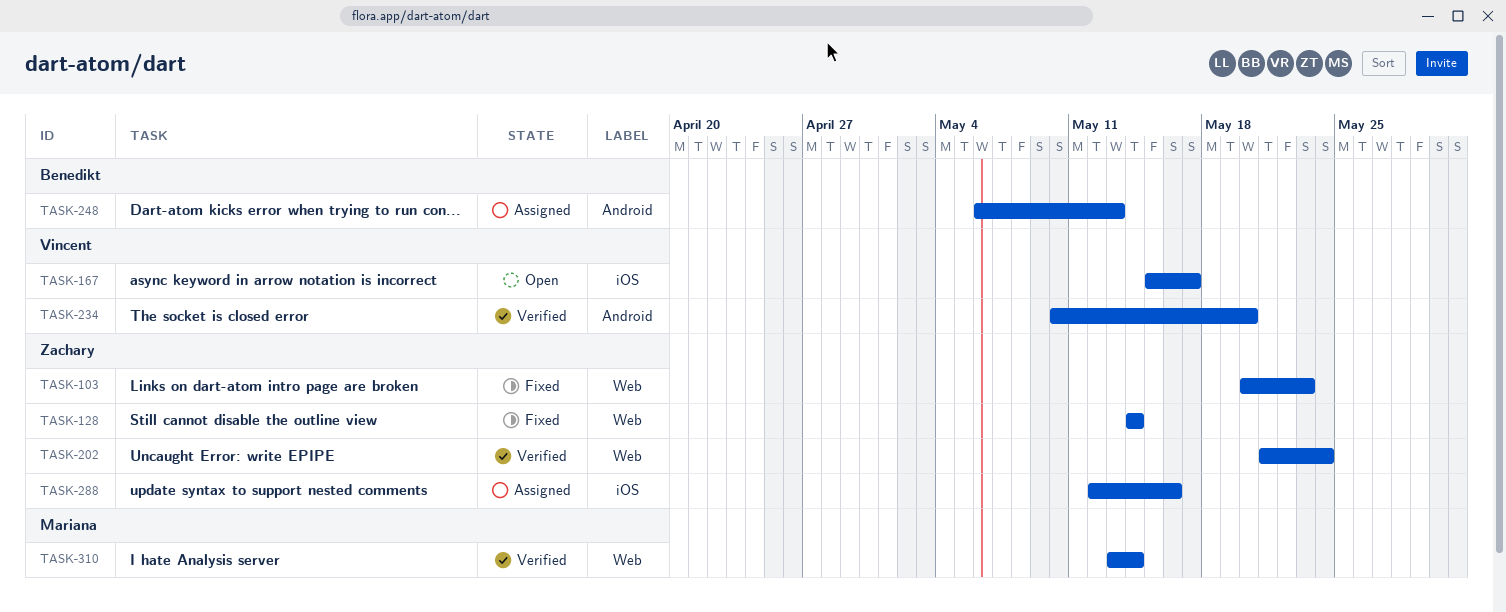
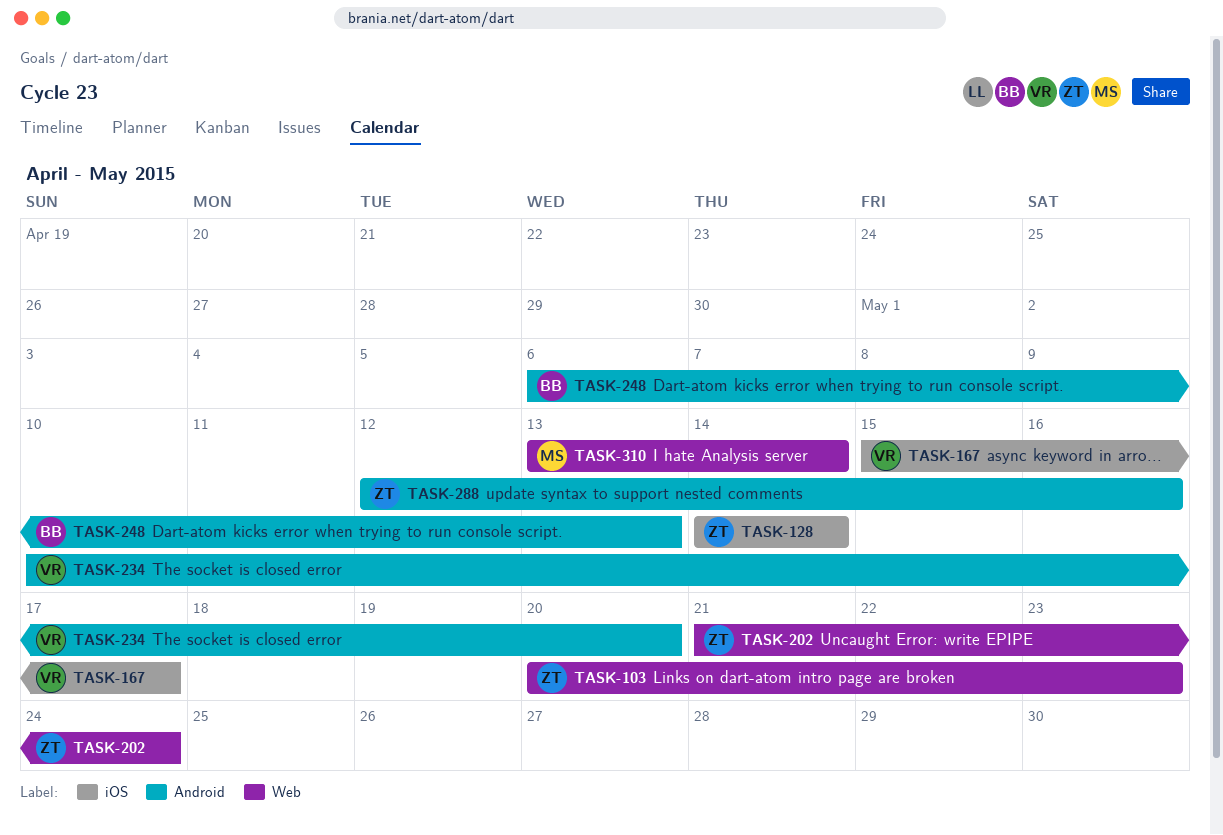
TASK-128, label: Web -> iOS
TASK-288, label: iOS -> Android

